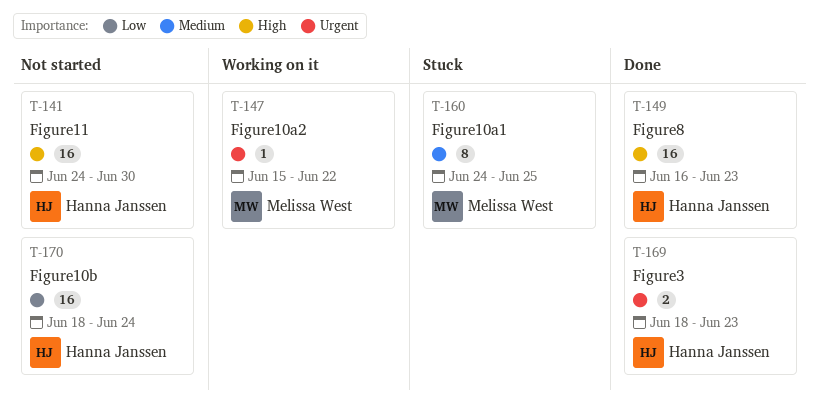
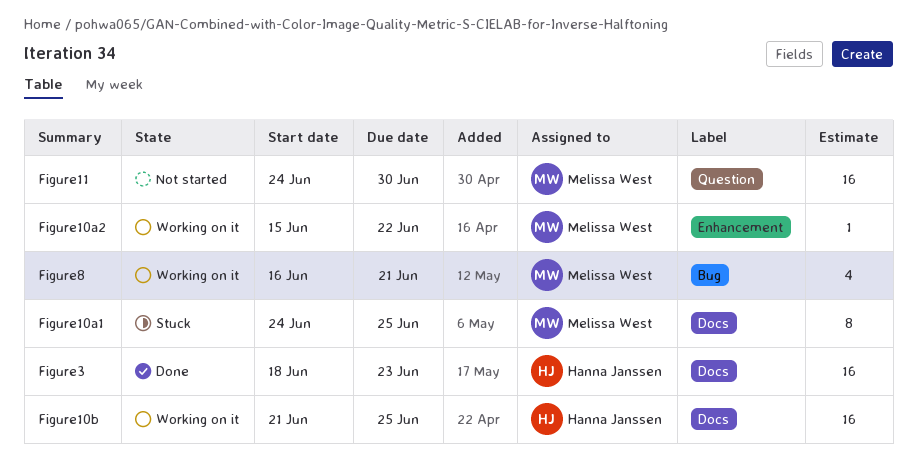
Figure10b, status: Not started -> Working on it
Figure10b, start: Jun 18 -> Jun 21
Figure10b, due: Jun 24 -> Jun 25
Figure11, owner: Hanna Janssen -> Melissa West
Figure3, estimate: 2 -> 16
Figure8, status: Done -> Working on it
Figure8, owner: Hanna Janssen -> Melissa West
Figure8, estimate: 16 -> 4
Figure8, due: Jun 23 -> Jun 21

